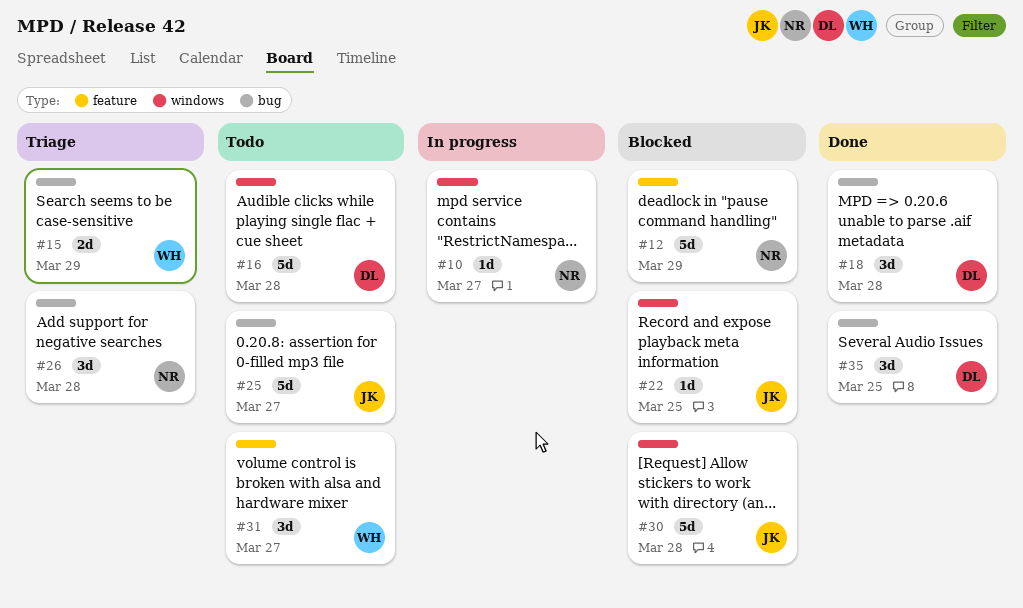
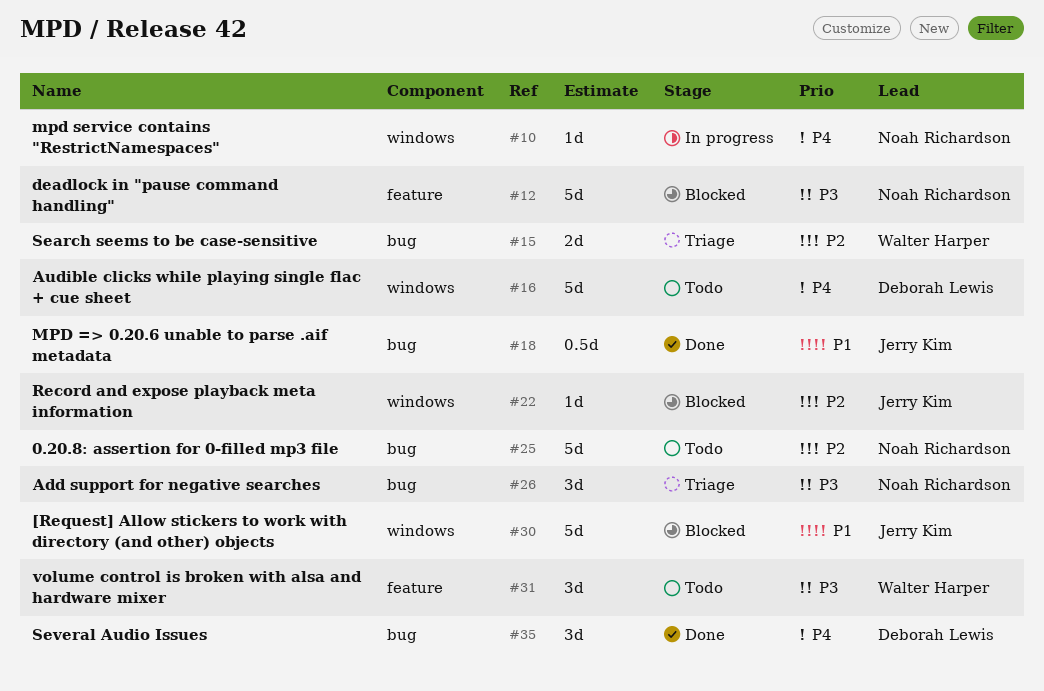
#18, owner: Deborah Lewis -> Jerry Kim
#18, estimate: 3d -> 0.5d
#25, owner: Jerry Kim -> Noah Richardson

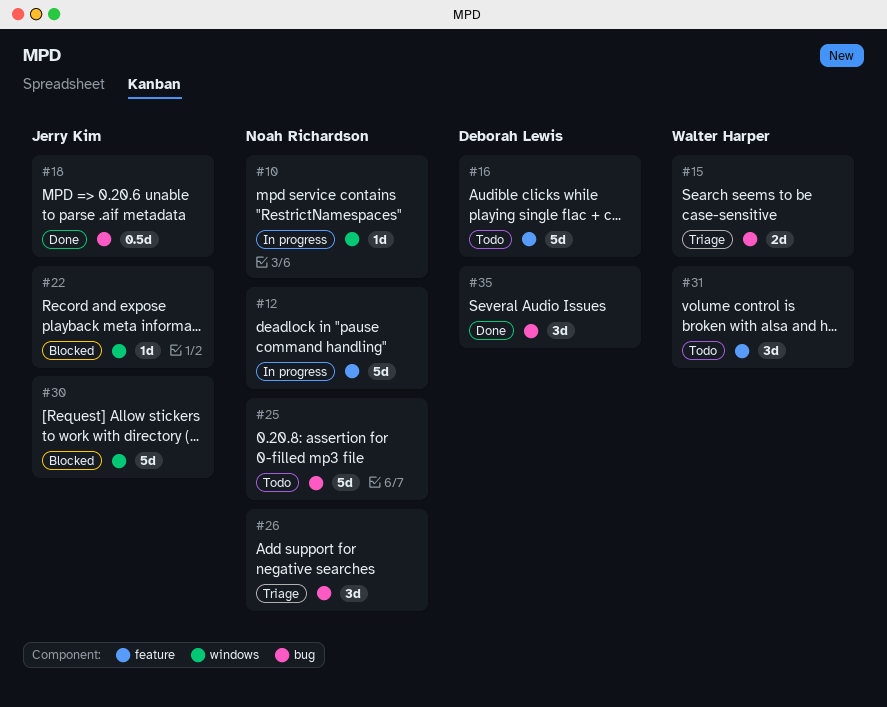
#12, status: Blocked -> In progress
#16, label: windows -> feature

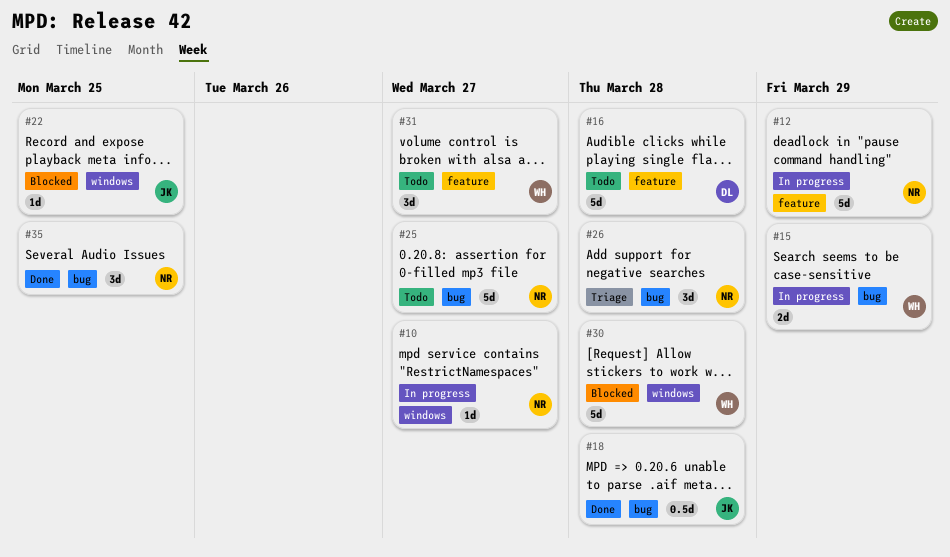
#15, status: Triage -> In progress
#30, owner: Jerry Kim -> Walter Harper
#35, owner: Deborah Lewis -> Noah Richardson

